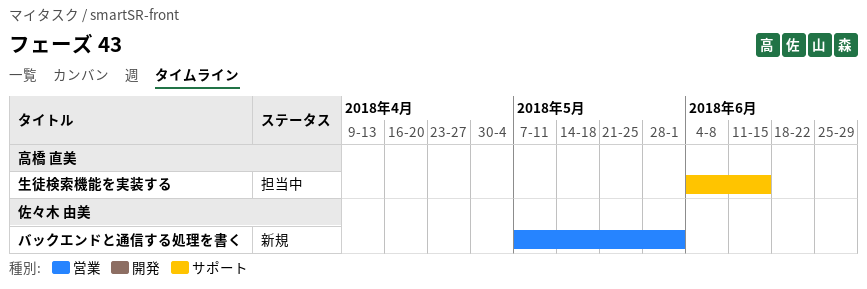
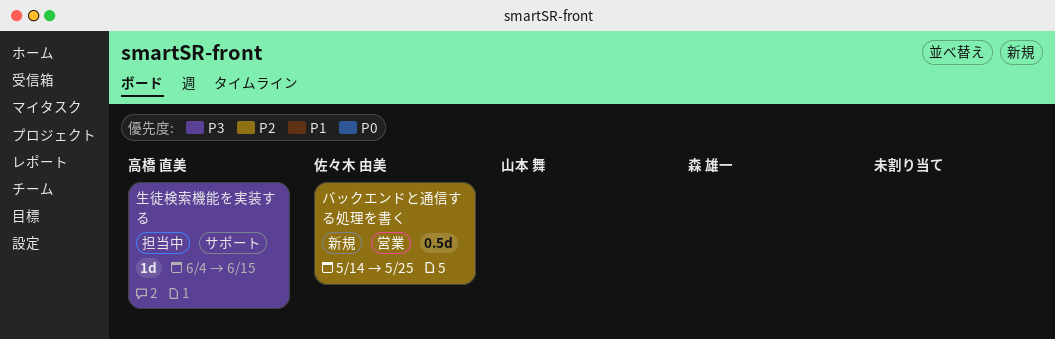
バックエンドと通信する処理を書く, start: May 7 -> May 14
バックエンドと通信する処理を書く, due: Jun 1 -> May 25

